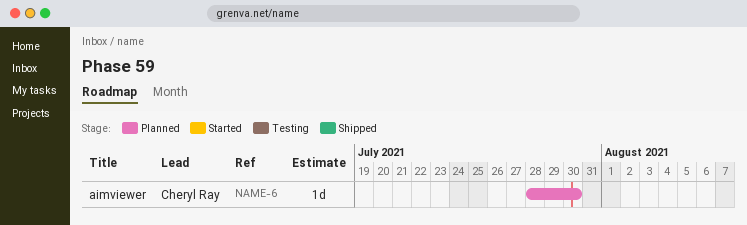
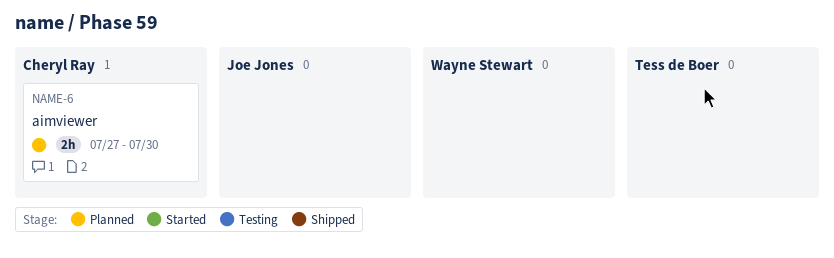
NAME-6, estimate: 1d -> 2h
NAME-6, start: Jul 28 -> Jul 27

